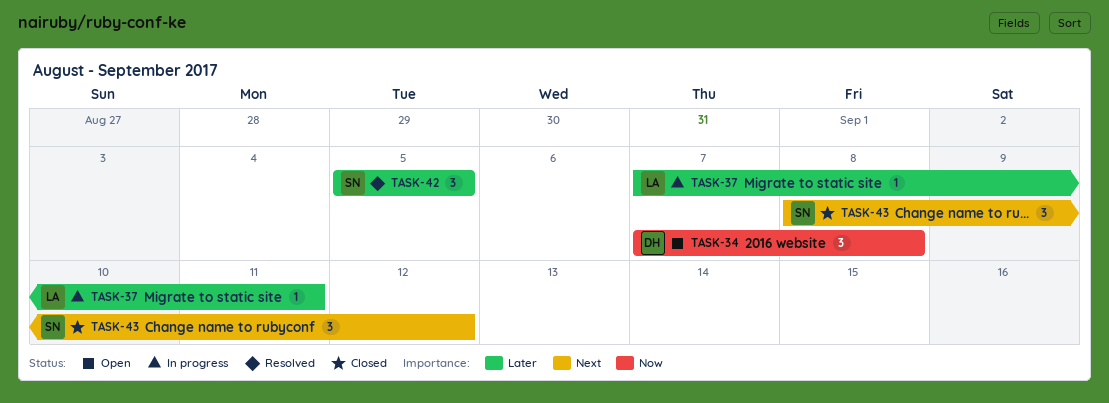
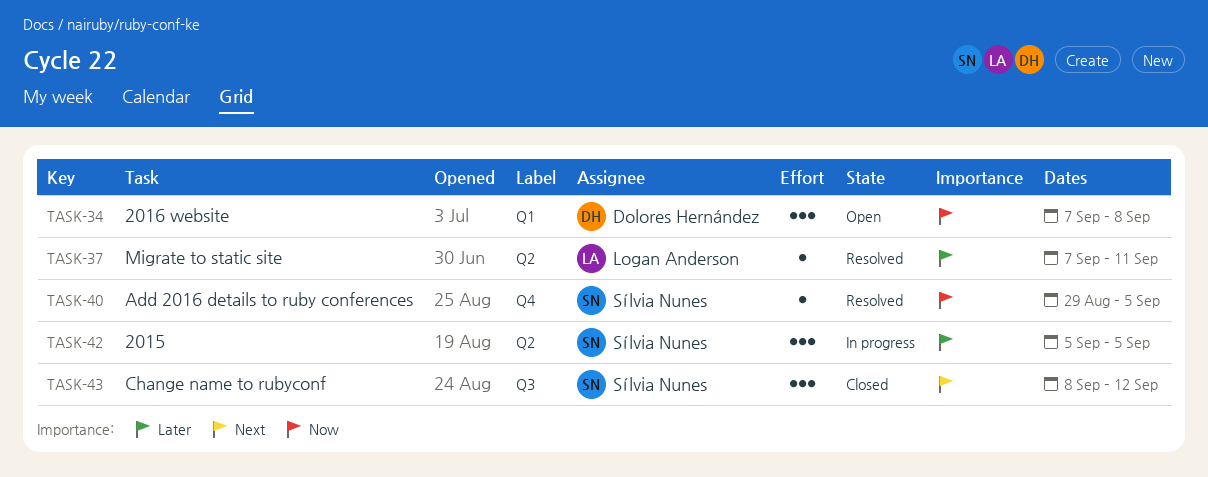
TASK-37, status: In progress -> Resolved
TASK-40: none -> present
TASK-42, status: Resolved -> In progress

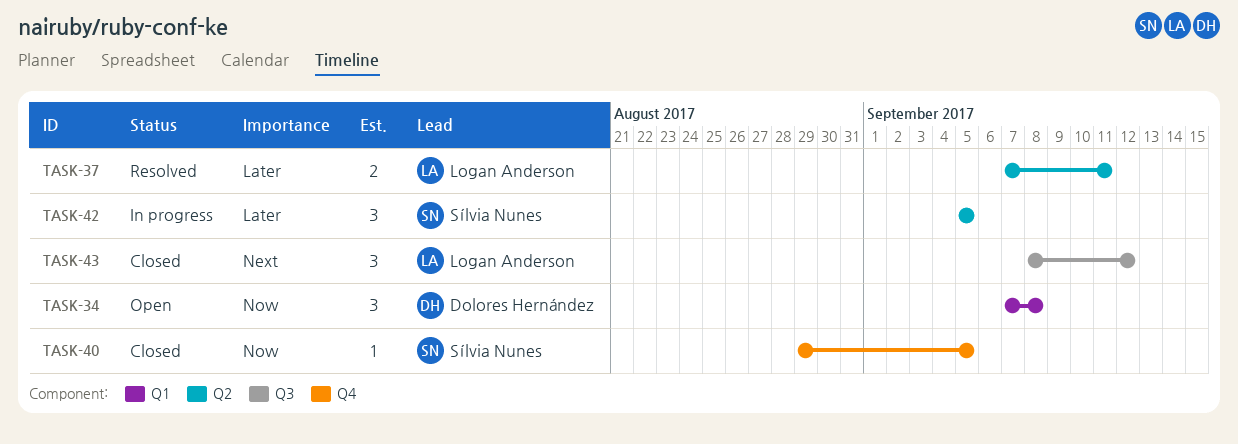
TASK-37, estimate: 1 -> 2
TASK-40, status: Resolved -> Closed
TASK-43, owner: Sílvia Nunes -> Logan Anderson

